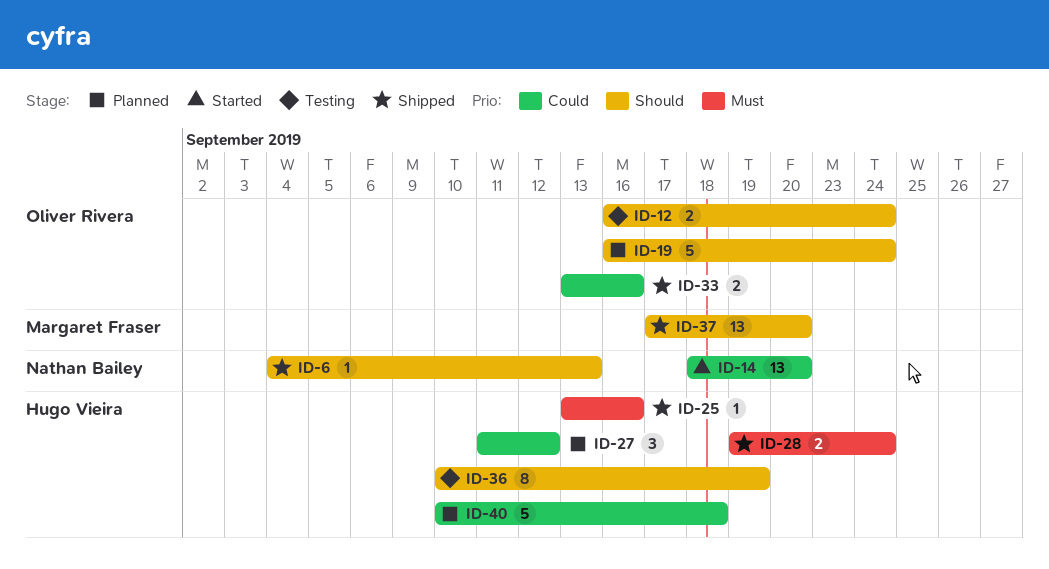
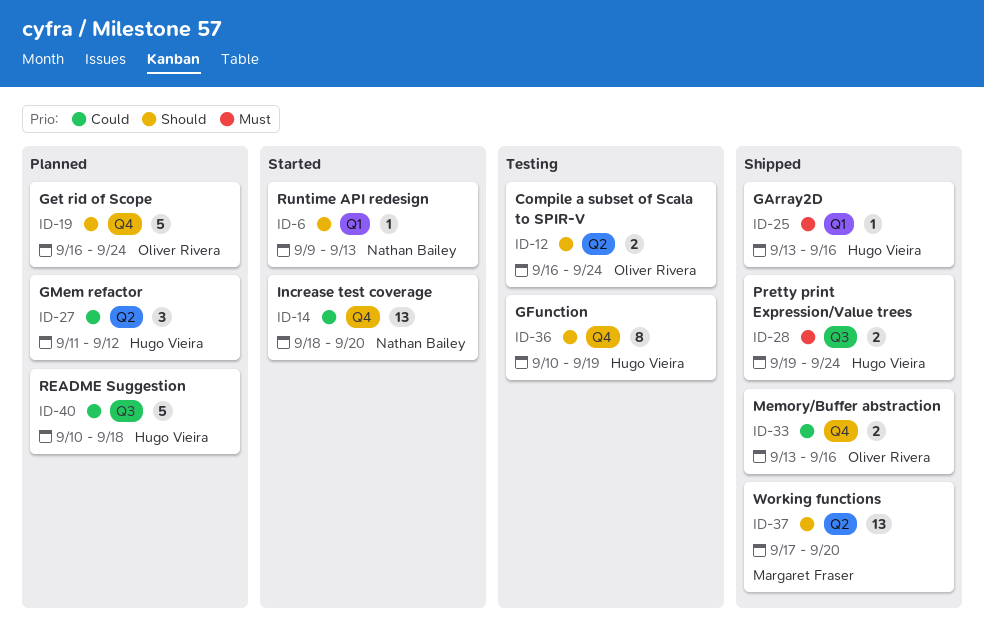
ID-6, status: Shipped -> Started
ID-6, start: Sep 4 -> Sep 9

